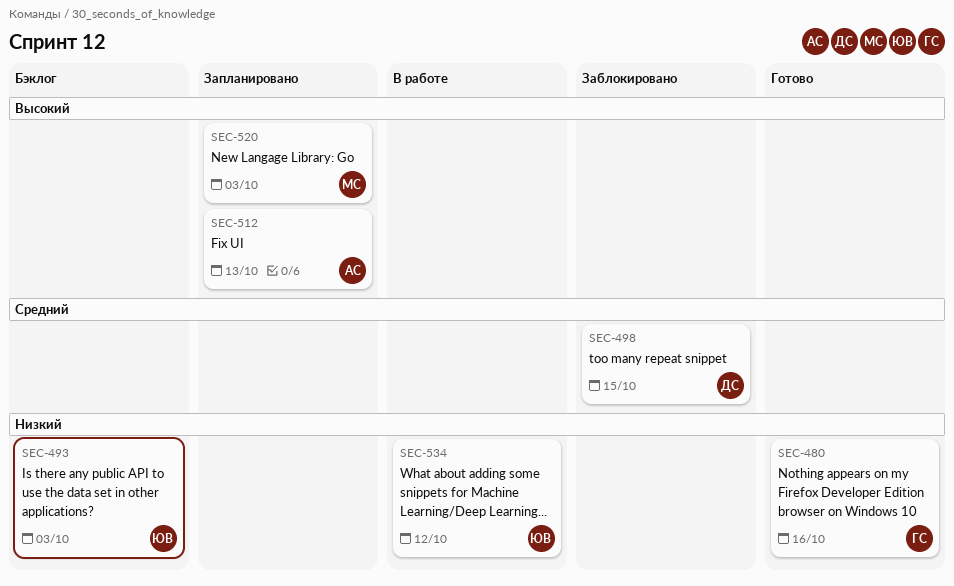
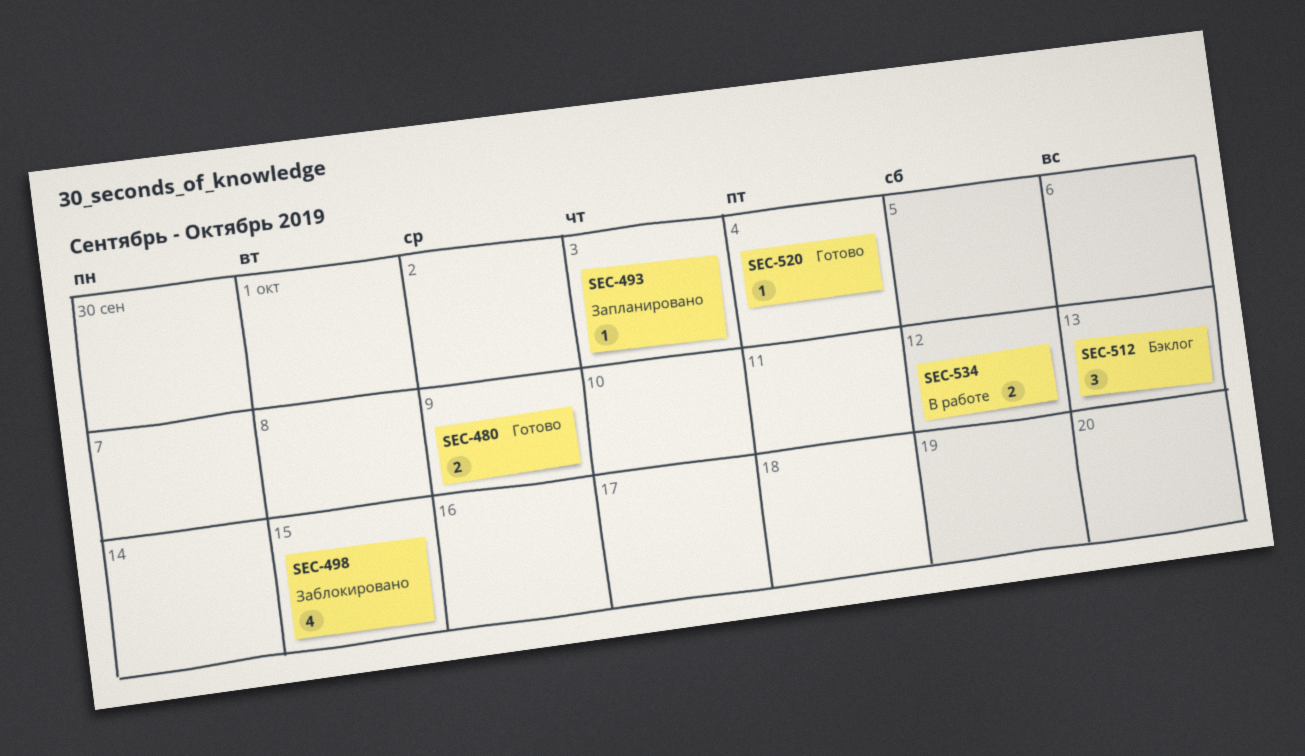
SEC-480, due: Oct 16 -> Oct 9
SEC-493, status: Бэклог -> Запланировано
SEC-512, status: Запланировано -> Бэклог
SEC-520, status: Запланировано -> Готово
SEC-520, due: Oct 3 -> Oct 4

